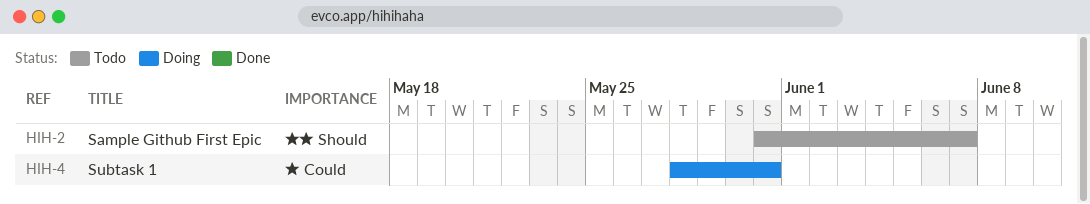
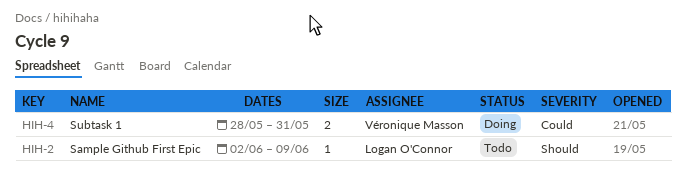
HIH-2, start: May 31 -> Jun 2
HIH-2, due: Jun 7 -> Jun 9

